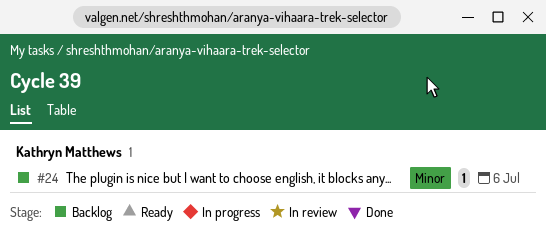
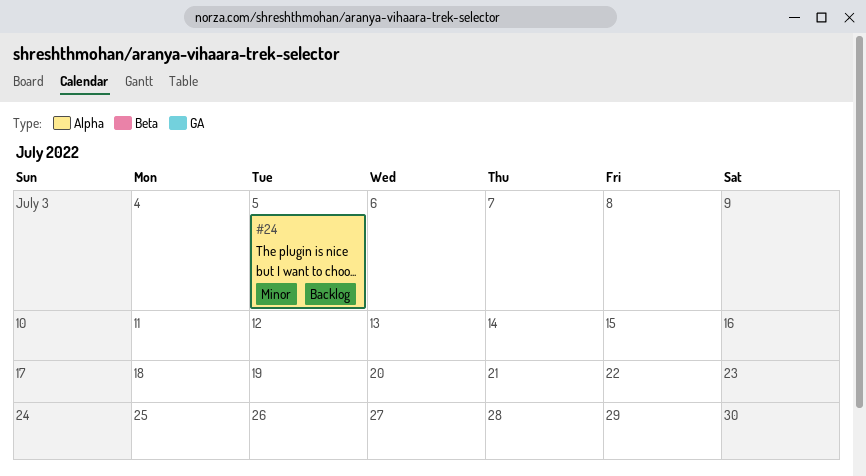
#24, due: Jul 6 -> Jul 5

